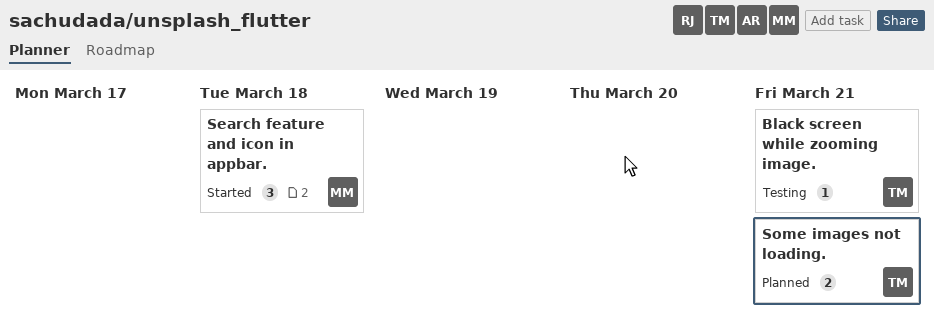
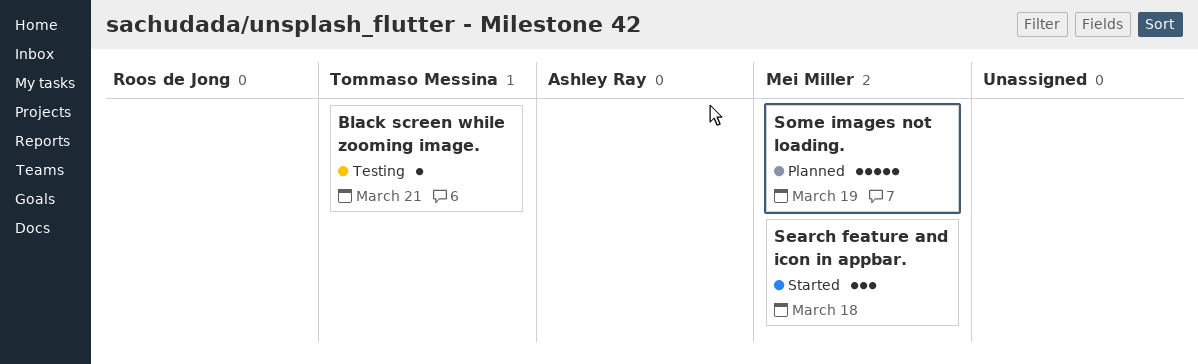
Some images not loading., owner: Tommaso Messina -> Mei Miller
Some images not loading., estimate: 2 -> 5
Some images not loading., due: Mar 21 -> Mar 19

